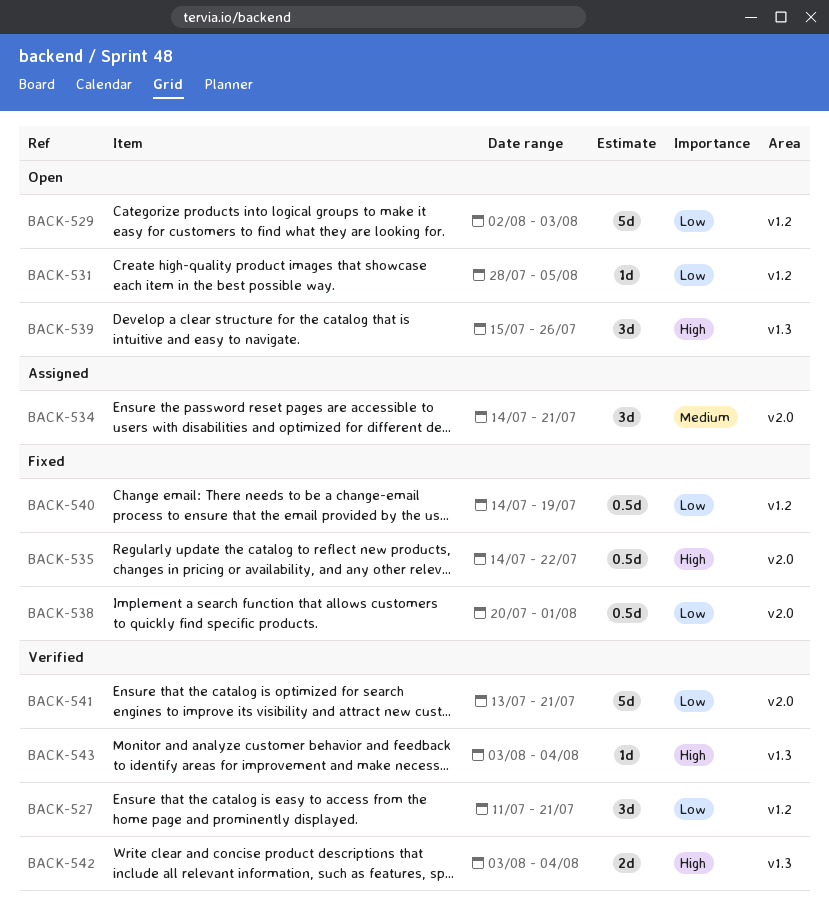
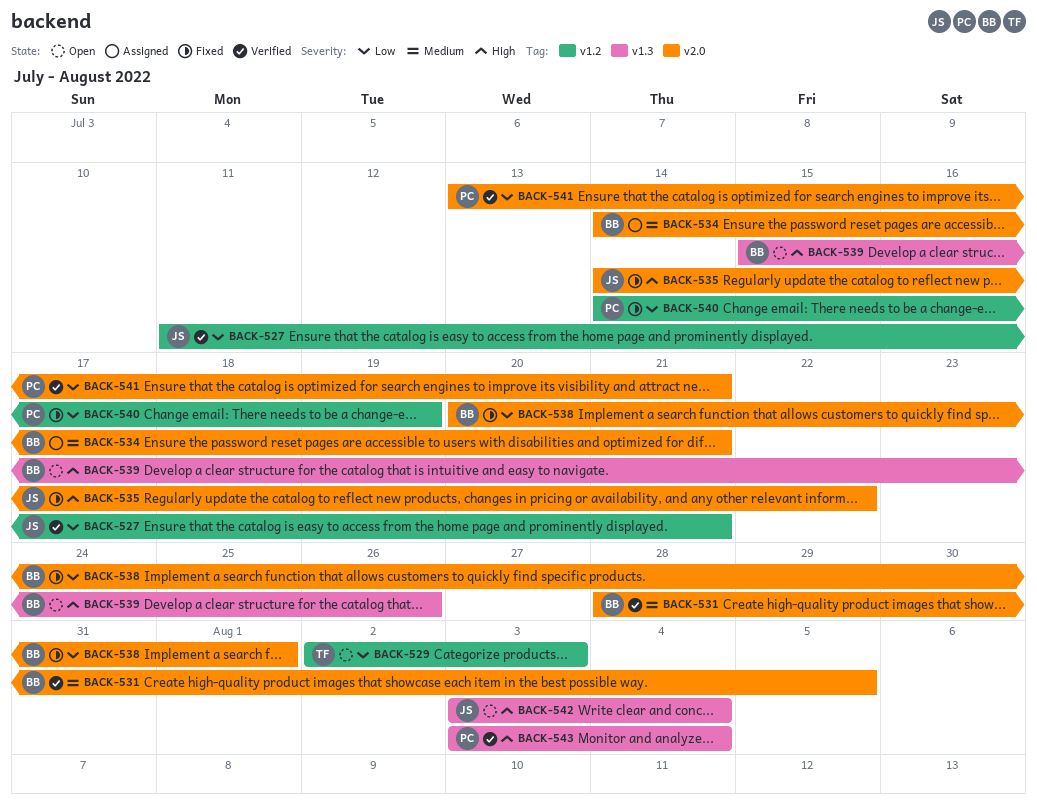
BACK-531, status: Open -> Verified
BACK-531, priority: Low -> Medium
BACK-531, label: v1.2 -> v2.0
BACK-542, status: Verified -> Open

